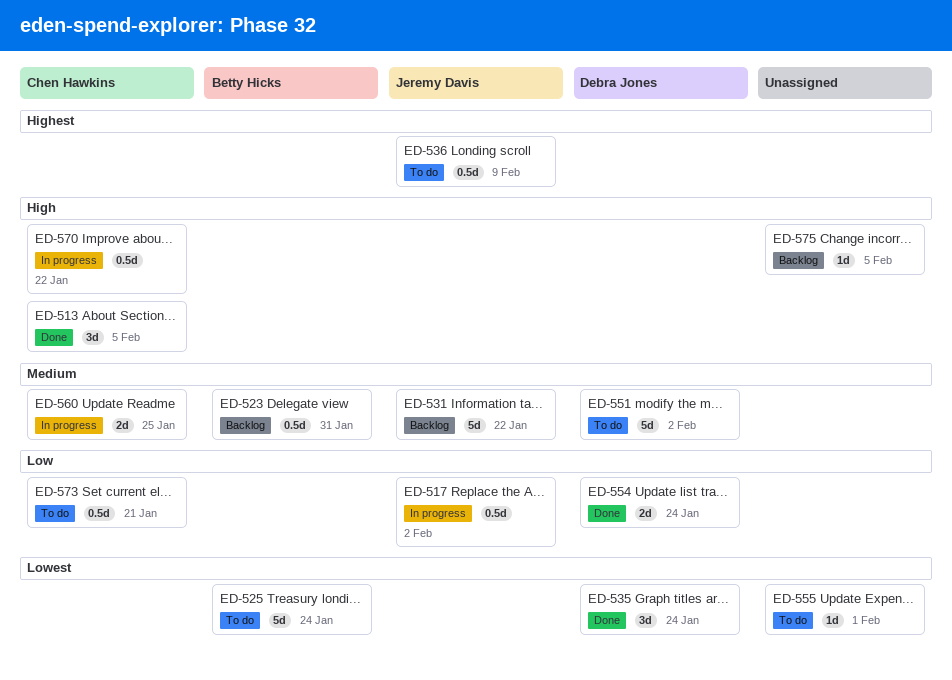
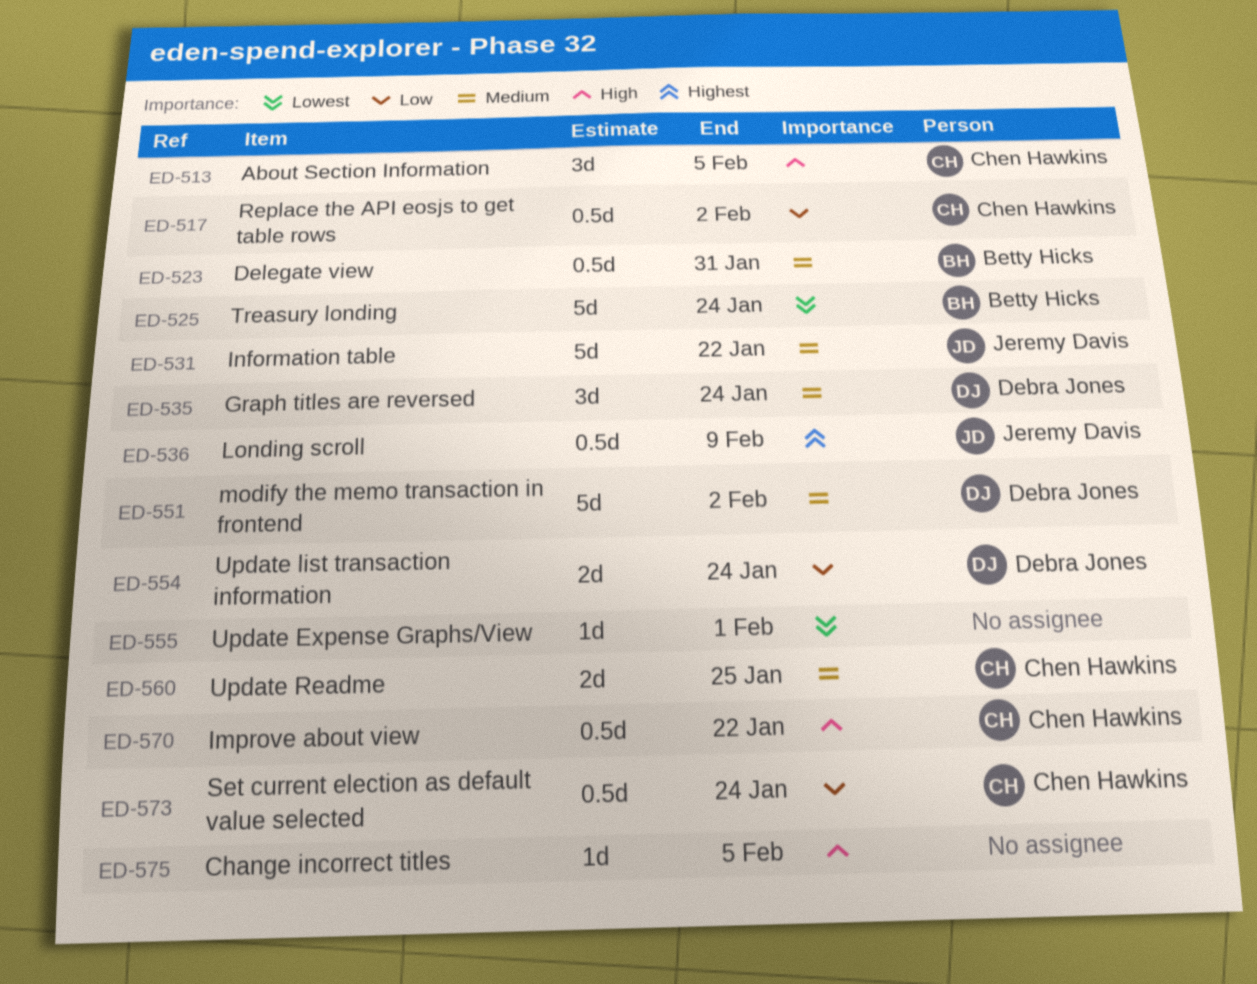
ED-517, owner: Jeremy Davis -> Chen Hawkins
ED-535, priority: Lowest -> Medium
ED-573, due: Jan 21 -> Jan 24

